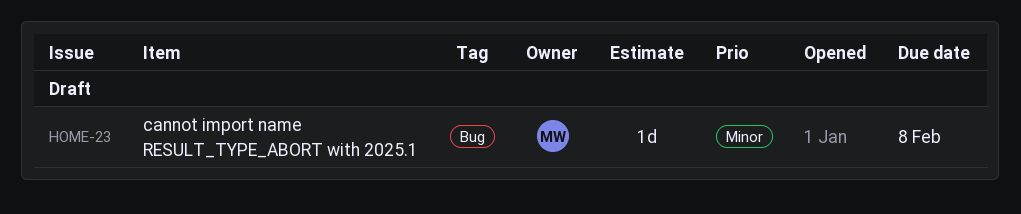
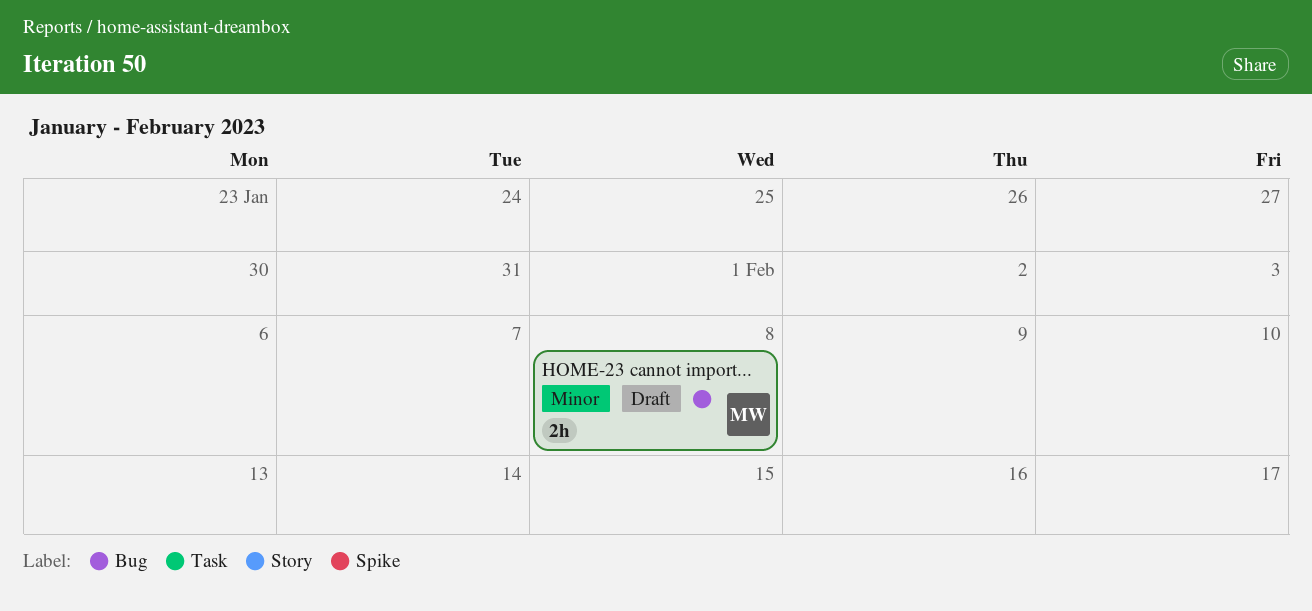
HOME-23, estimate: 1d -> 2h

